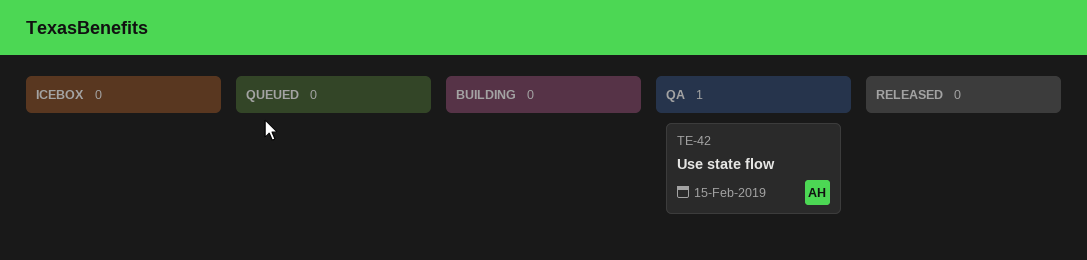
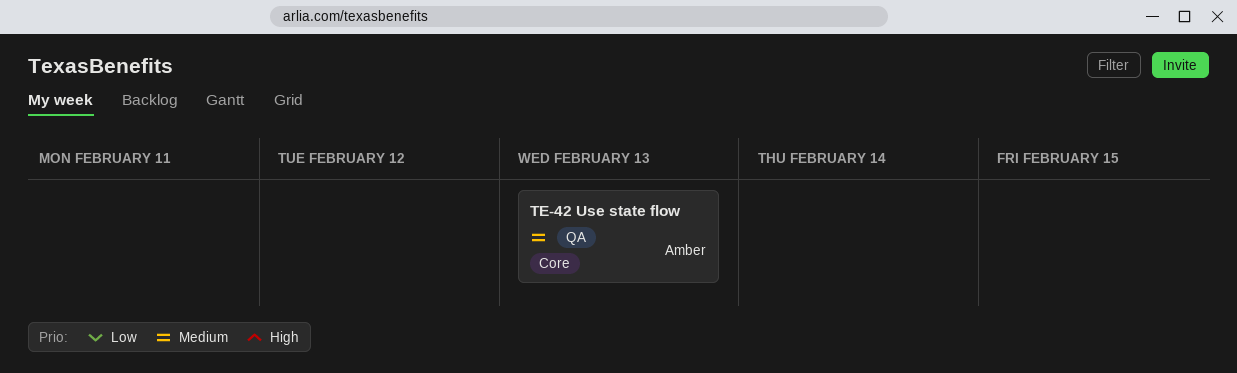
TE-42, due: Feb 15 -> Feb 13

